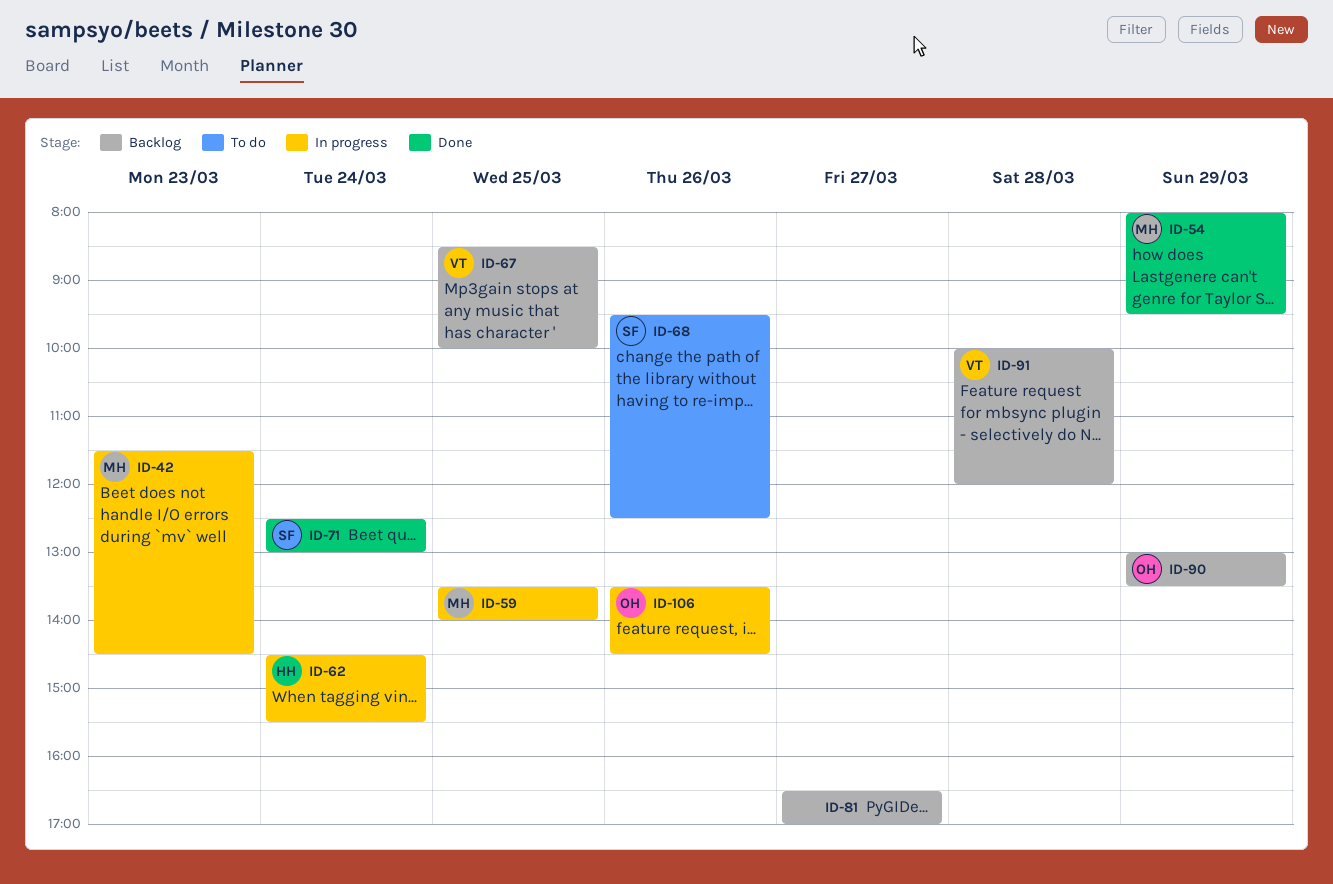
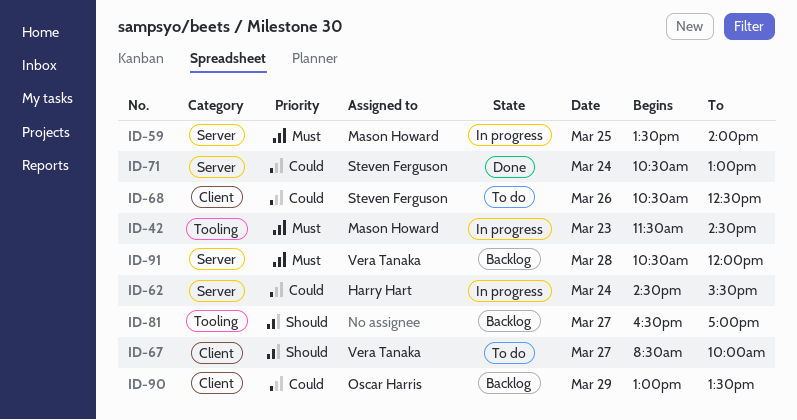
ID-54: present -> none
ID-67, status: Backlog -> To do
ID-67, day: Mar 25 -> Mar 27
ID-68, begins: 09:30 -> 10:30
ID-71, begins: 12:30 -> 10:30
ID-91, begins: 10:00 -> 10:30
ID-106: present -> none

